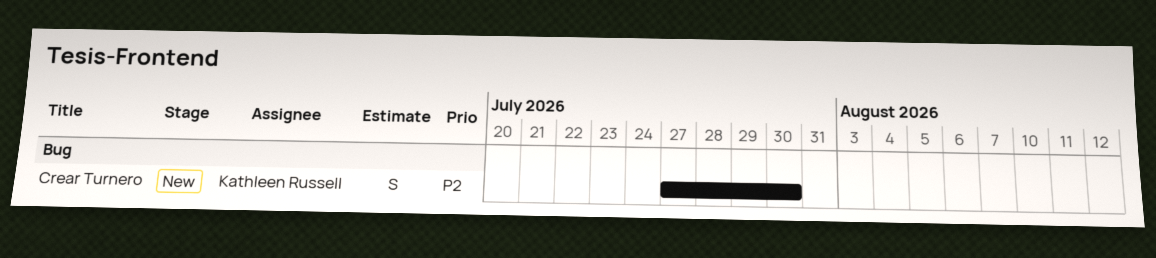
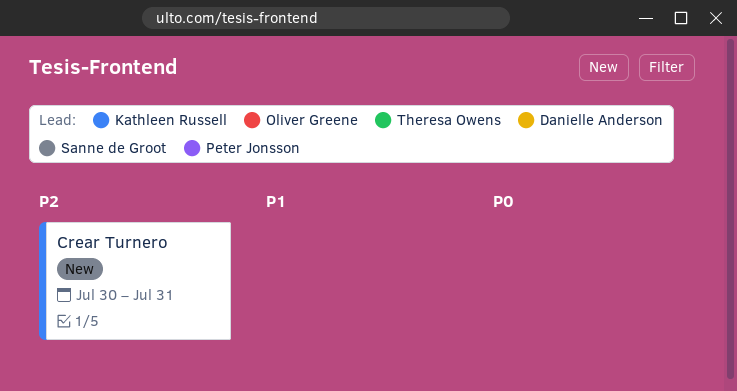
Crear Turnero, start: Jul 27 -> Jul 30
Crear Turnero, due: Jul 30 -> Jul 31

